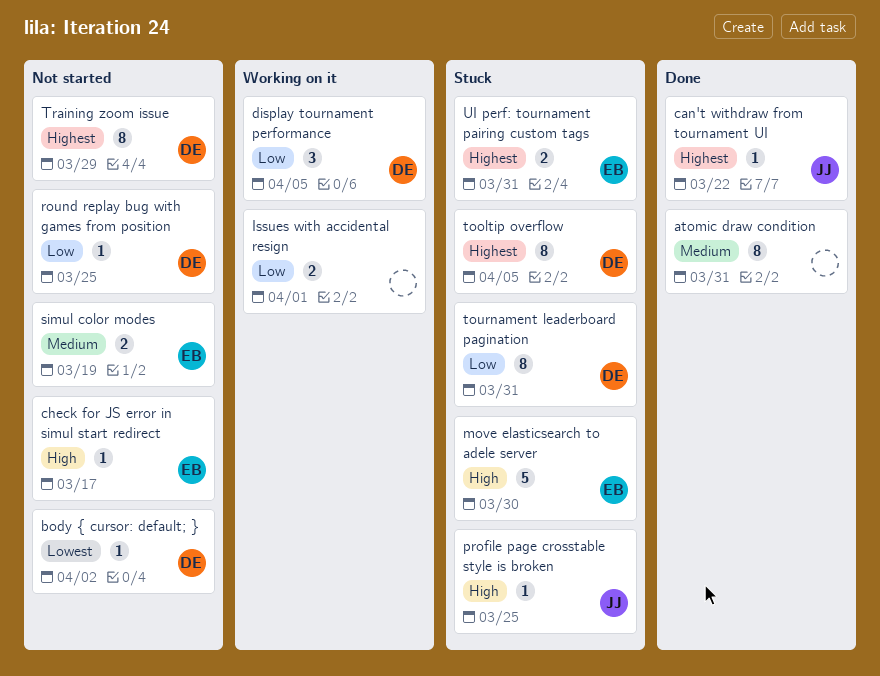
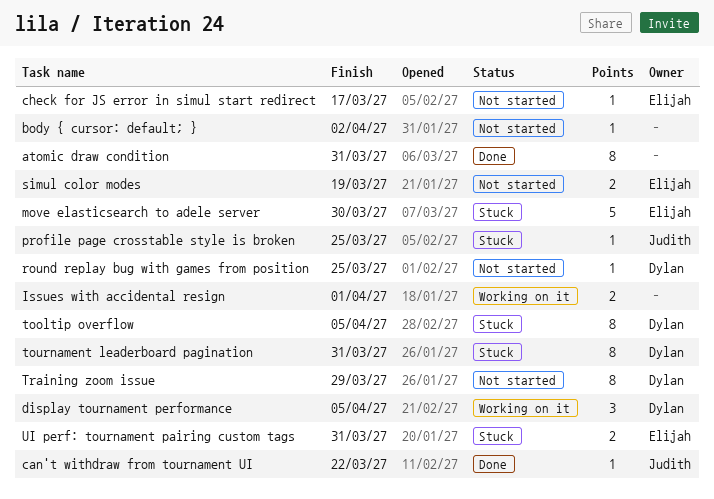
body { cursor: default; }, owner: Dylan -> none

